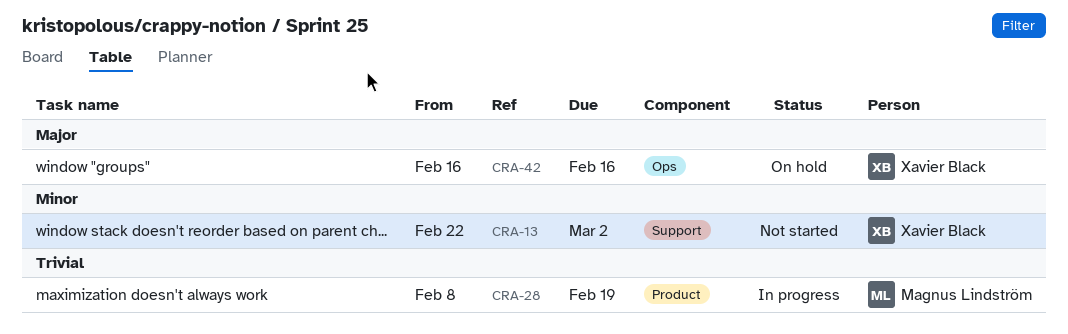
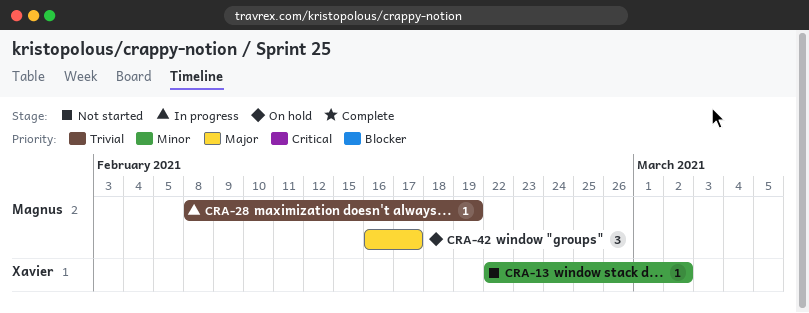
CRA-42, owner: Xavier Black -> Magnus Lindström
CRA-42, due: Feb 16 -> Feb 17

